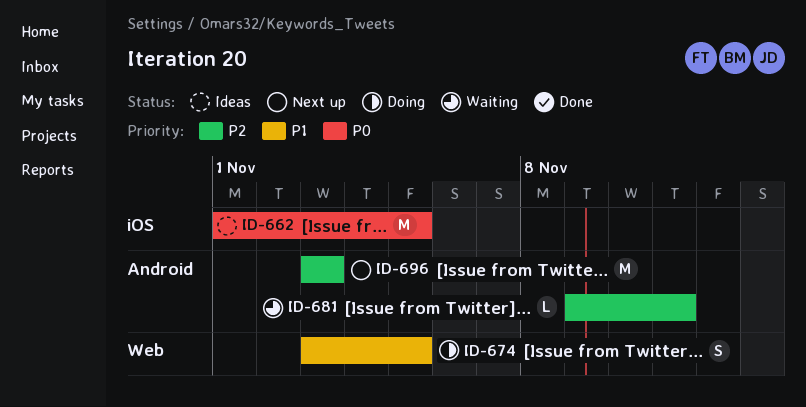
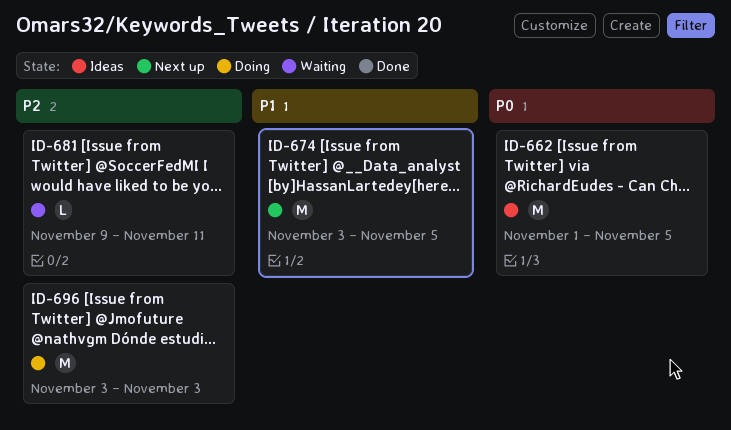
ID-674, status: Doing -> Next up
ID-674, estimate: S -> M
ID-696, status: Next up -> Doing

